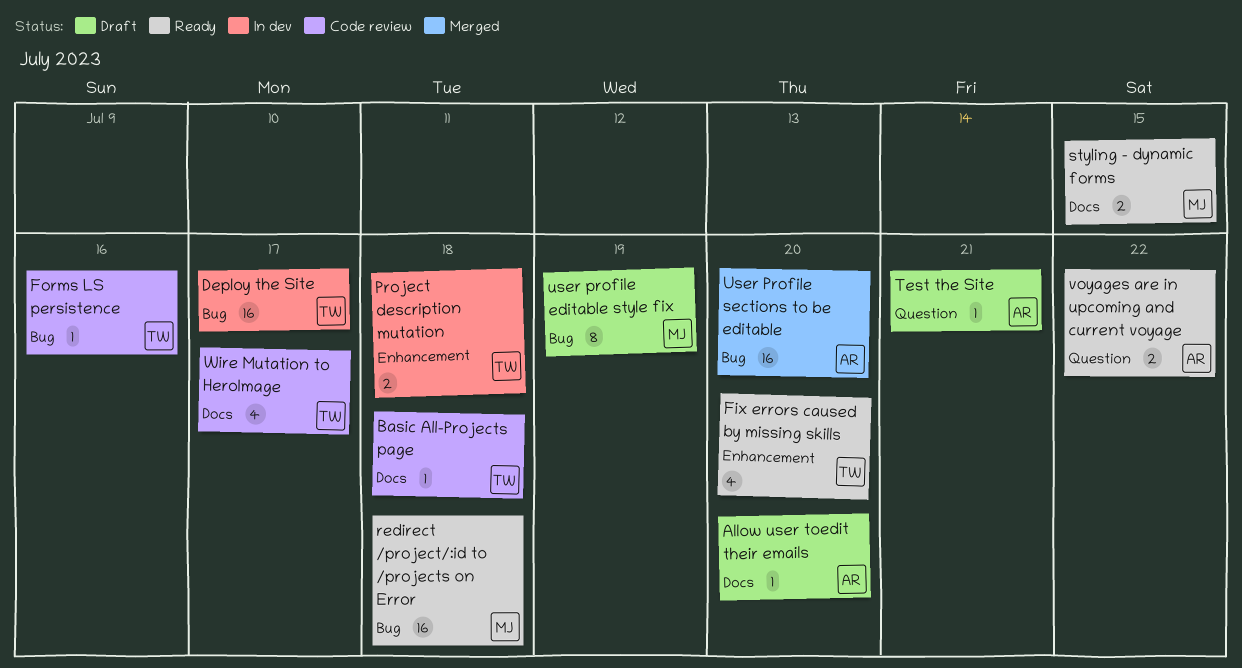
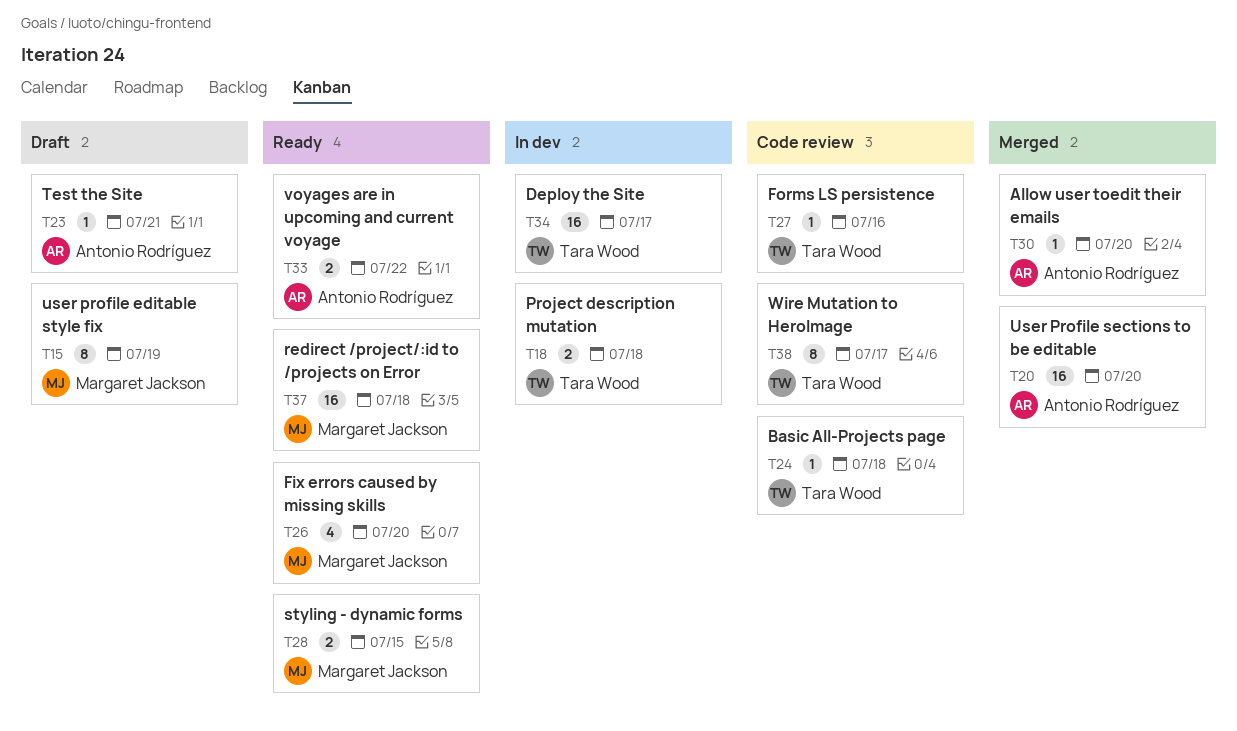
Allow user toedit their emails, status: Draft -> Merged
Fix errors caused by missing skills, owner: Tara Wood -> Margaret Jackson
Wire Mutation to HeroImage, estimate: 4 -> 8

